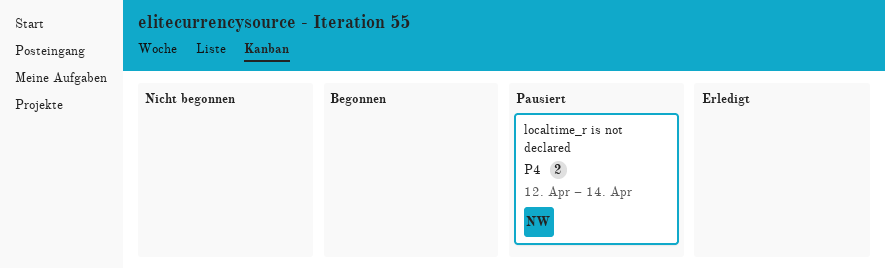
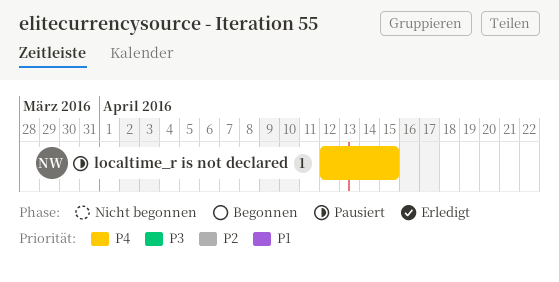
localtime_r is not declared, estimate: 2 -> 1
localtime_r is not declared, due: Apr 14 -> Apr 15

